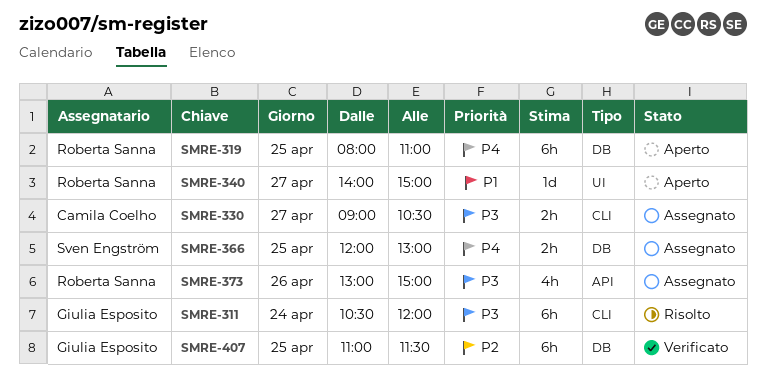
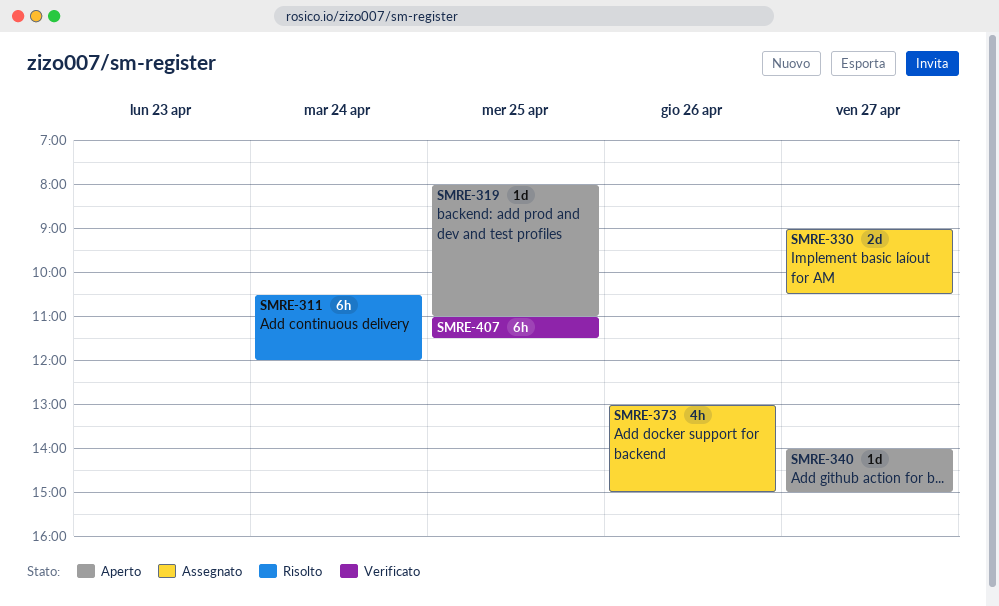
SMRE-319, estimate: 6h -> 1d
SMRE-330, estimate: 2h -> 2d
SMRE-366: present -> none

